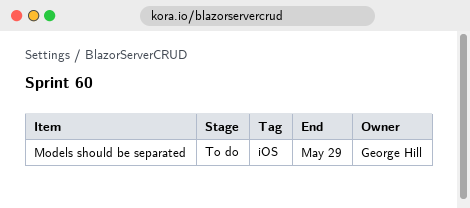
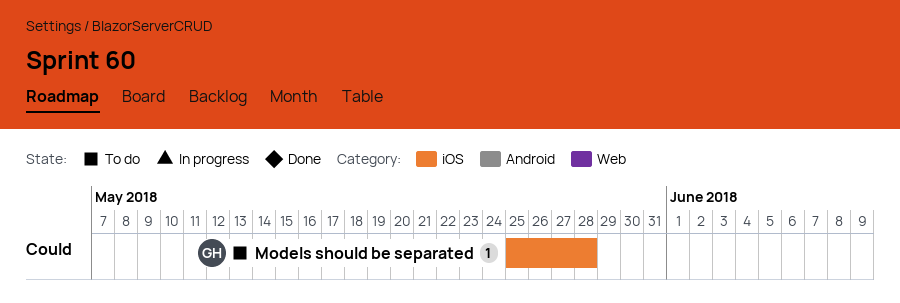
Models should be separated, due: May 29 -> May 28

